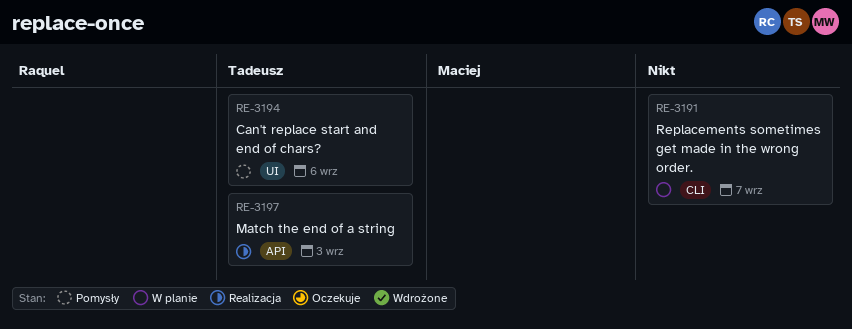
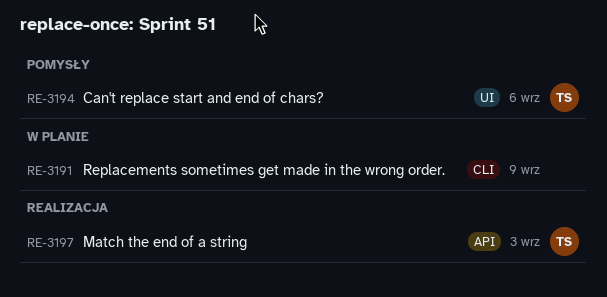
RE-3191, due: Sep 7 -> Sep 9

